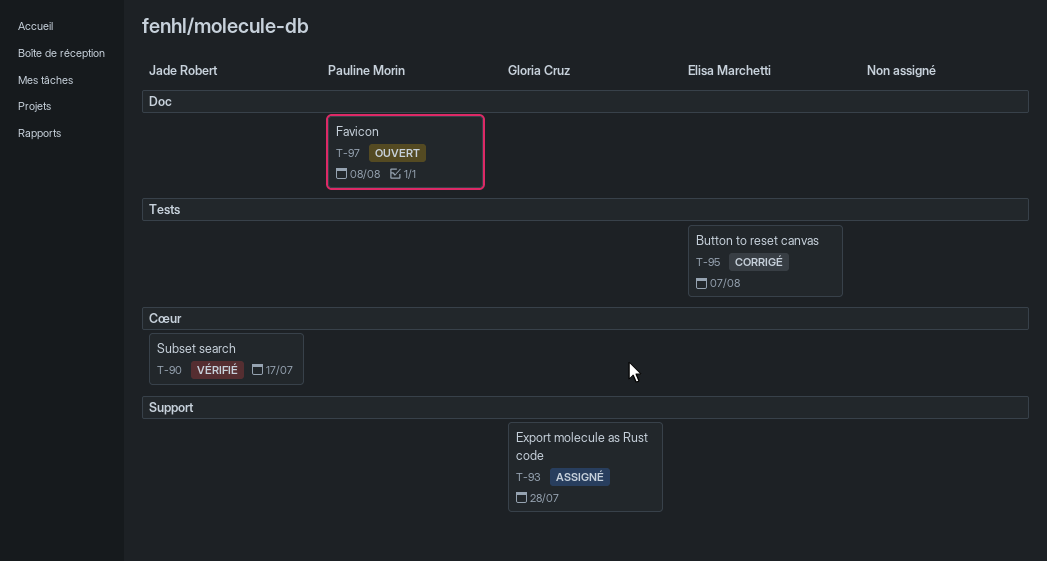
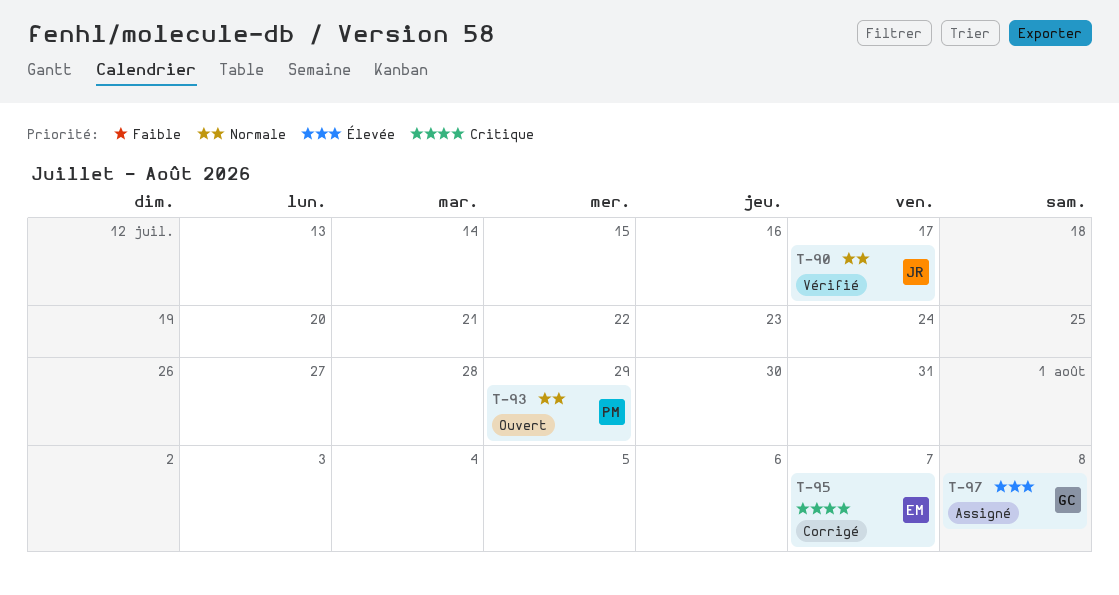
T-93, status: Assigné -> Ouvert
T-93, owner: Gloria Cruz -> Pauline Morin
T-93, due: Jul 28 -> Jul 29
T-97, status: Ouvert -> Assigné
T-97, owner: Pauline Morin -> Gloria Cruz

